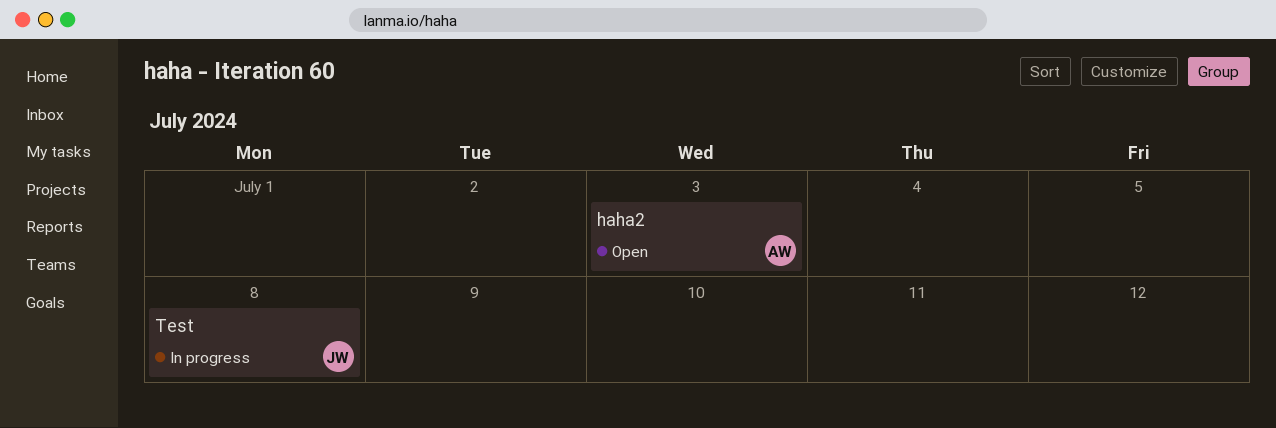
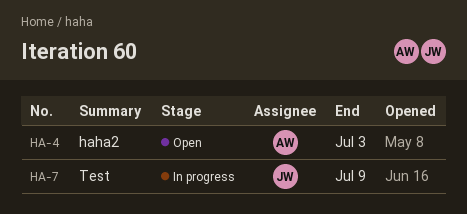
Test, due: Jul 8 -> Jul 9

